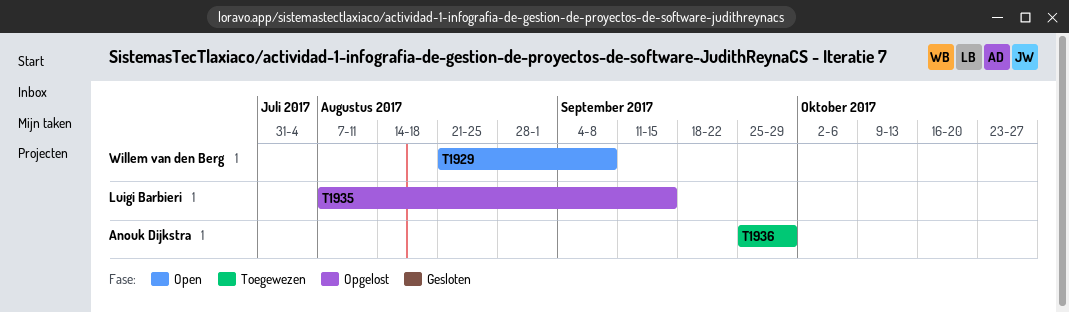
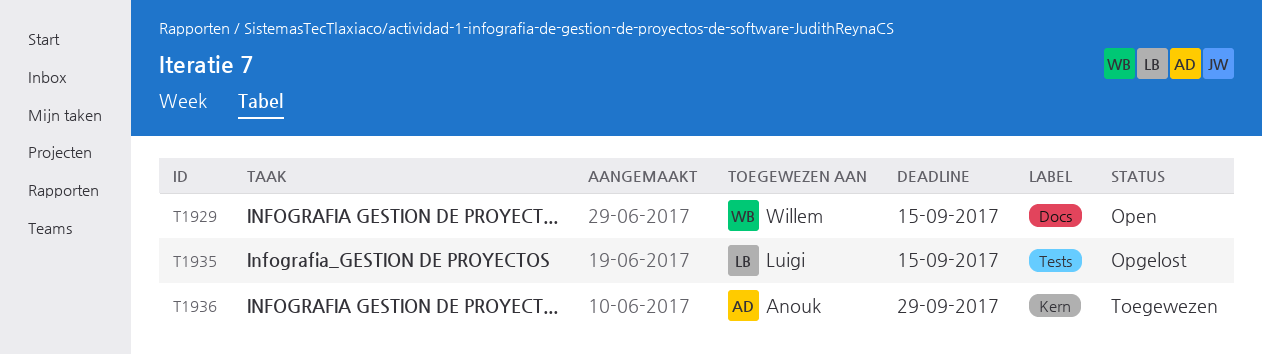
T1929, due: Sep 8 -> Sep 15

